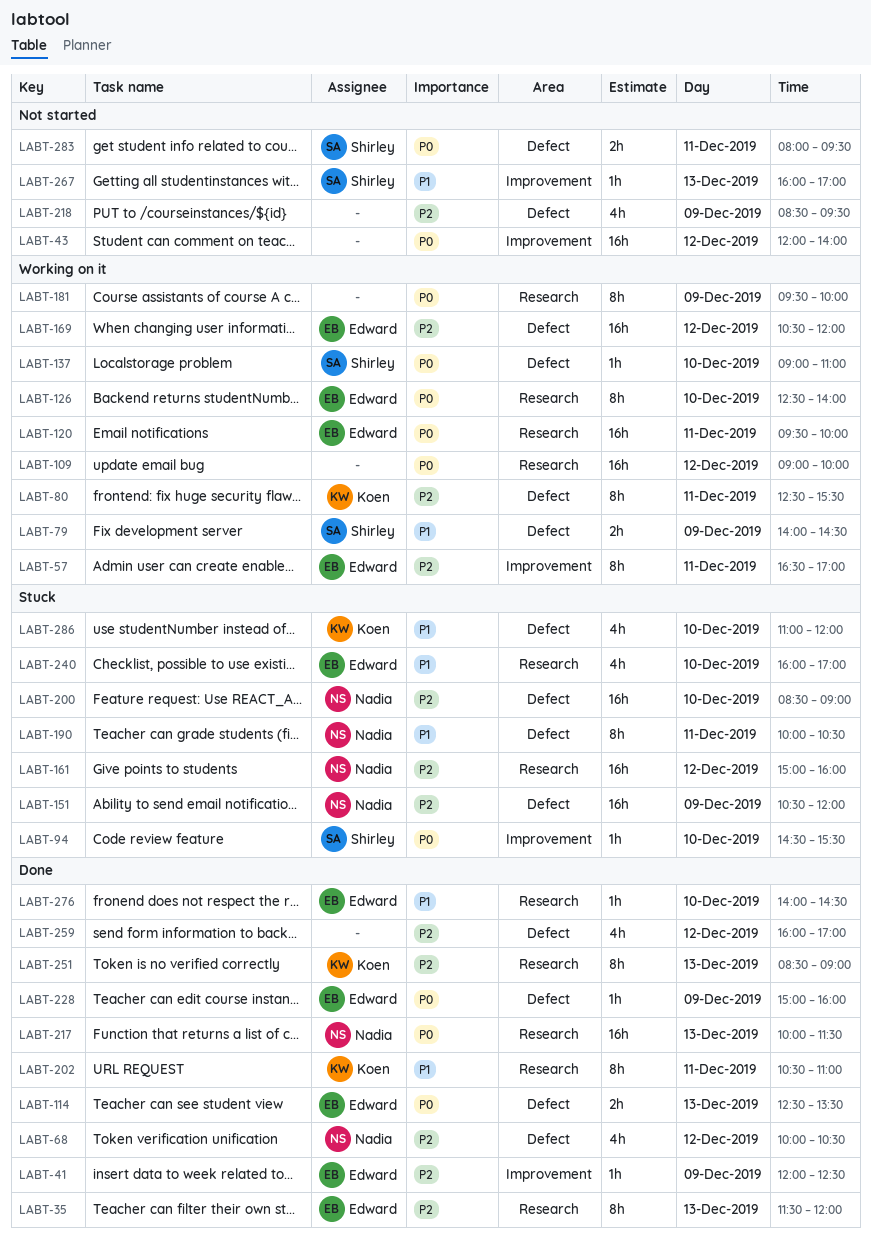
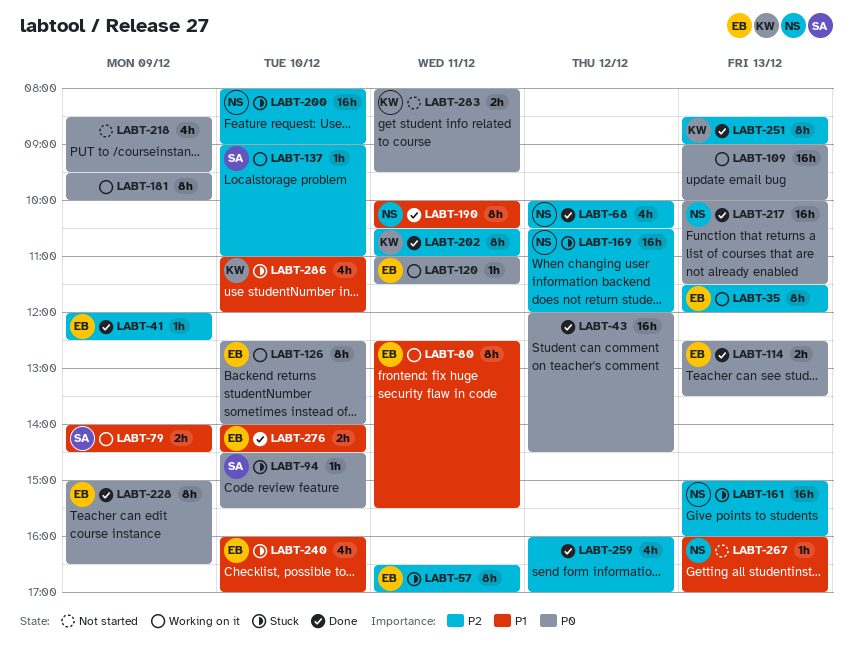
LABT-35, status: Done -> Working on it
LABT-43, status: Not started -> Done
LABT-43, ends: 14:00 -> 14:30
LABT-57, status: Working on it -> Stuck
LABT-80, owner: Koen -> Edward
LABT-80, priority: P2 -> P1
LABT-109, day: Dec 12 -> Dec 13
LABT-120, estimate: 16h -> 1h
LABT-120, begins: 09:30 -> 11:00
LABT-120, ends: 10:00 -> 11:30
LABT-137, priority: P0 -> P2
LABT-151: present -> none
LABT-161, day: Dec 12 -> Dec 13
LABT-169, status: Working on it -> Stuck
LABT-169, owner: Edward -> Nadia
LABT-190, status: Stuck -> Done
LABT-200, begins: 08:30 -> 08:00
LABT-202, priority: P1 -> P2
LABT-218, priority: P2 -> P0
LABT-228, estimate: 1h -> 8h
LABT-228, ends: 16:00 -> 16:30
LABT-267, owner: Shirley -> Nadia
LABT-276, estimate: 1h -> 2h
LABT-283, owner: Shirley -> Koen

